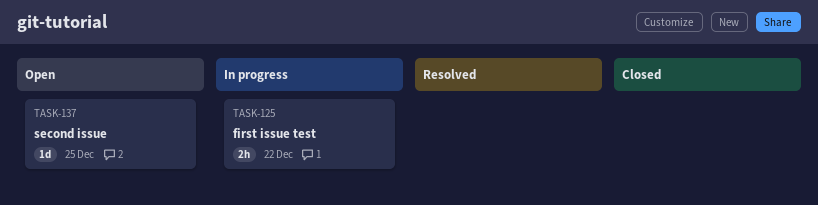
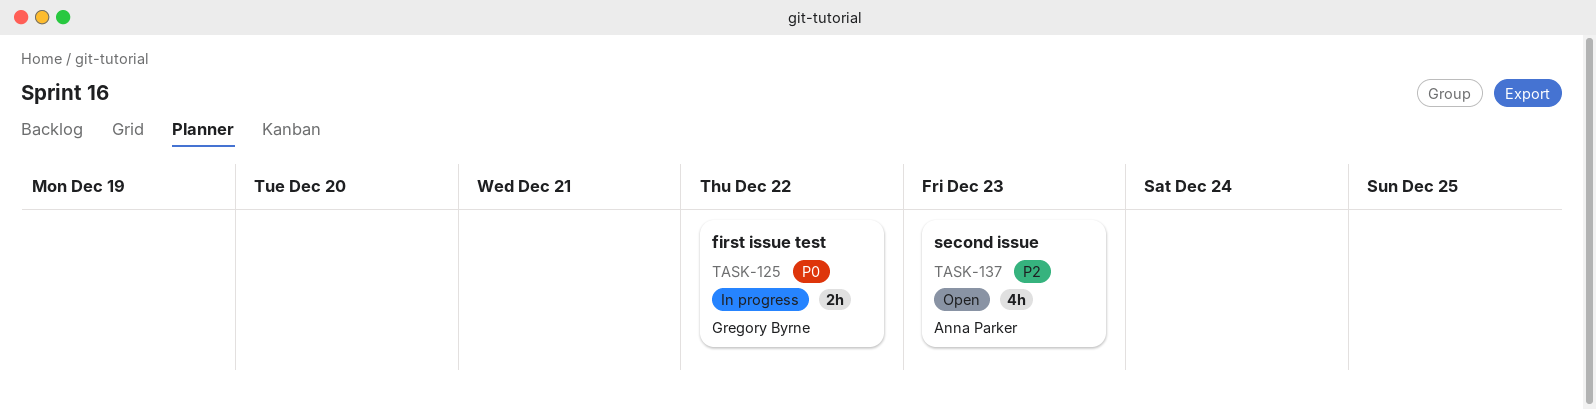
TASK-137, estimate: 1d -> 4h
TASK-137, due: Dec 25 -> Dec 23

